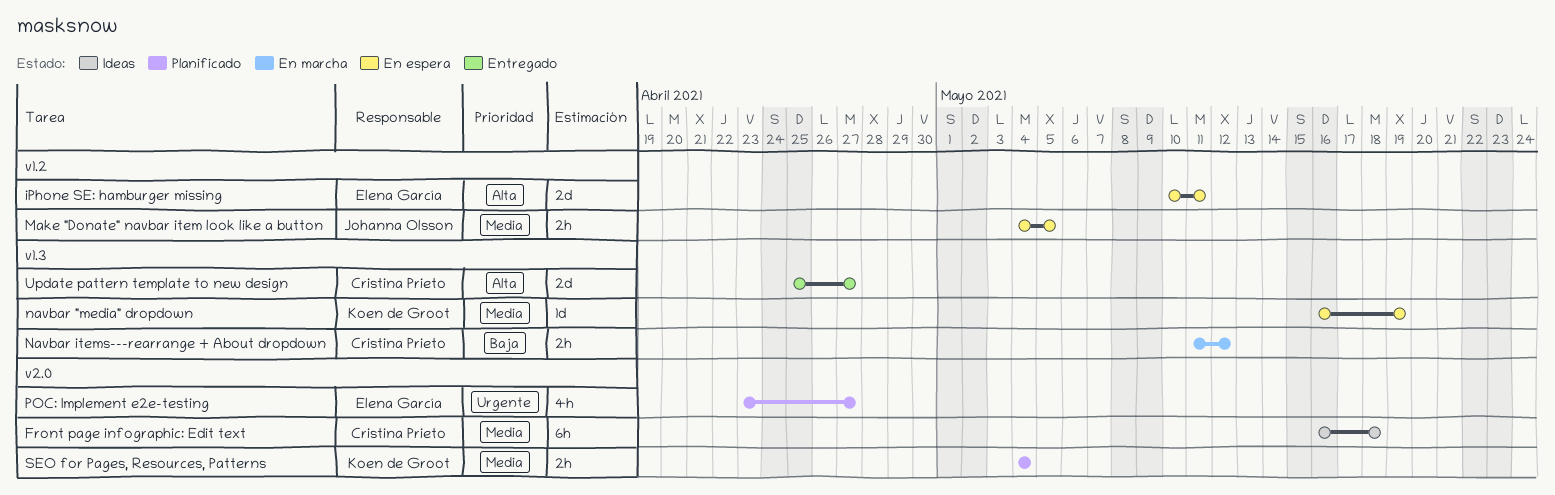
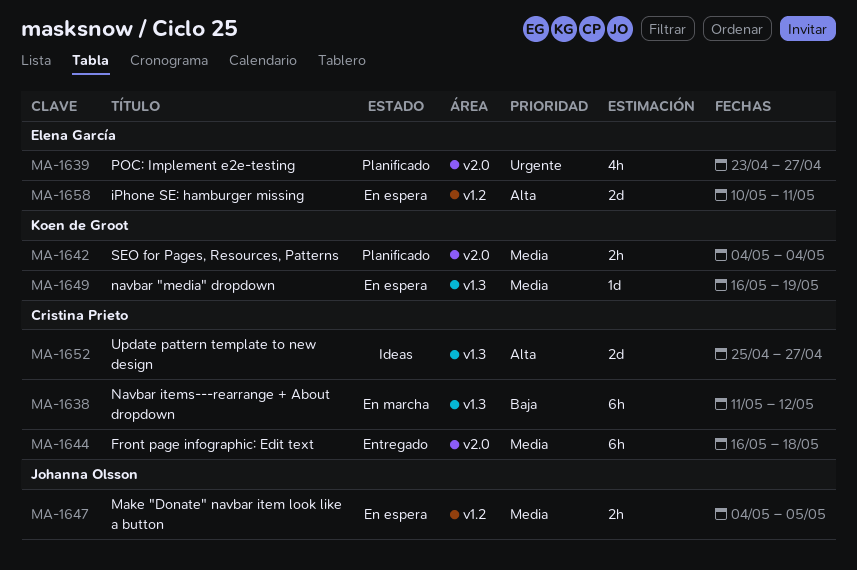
Front page infographic: Edit text, status: Ideas -> Entregado
Navbar items---rearrange + About dropdown, estimate: 2h -> 6h
Update pattern template to new design, status: Entregado -> Ideas

